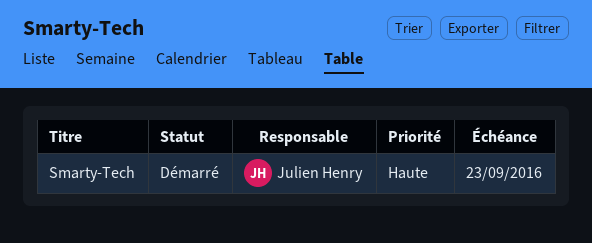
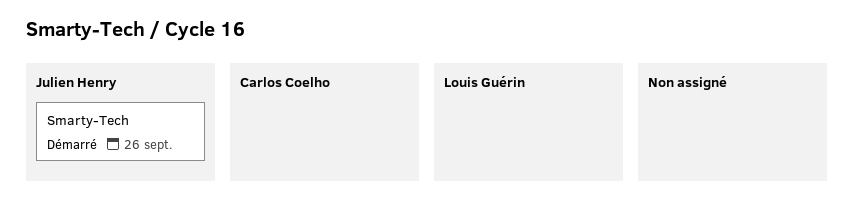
Smarty-Tech, due: Sep 23 -> Sep 26

